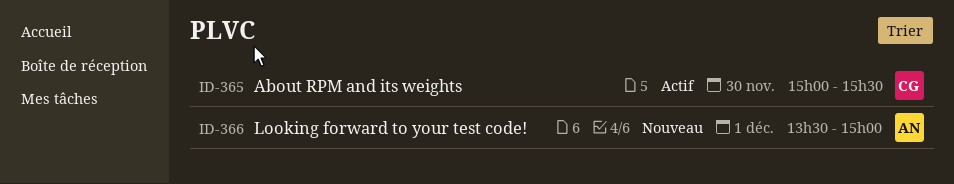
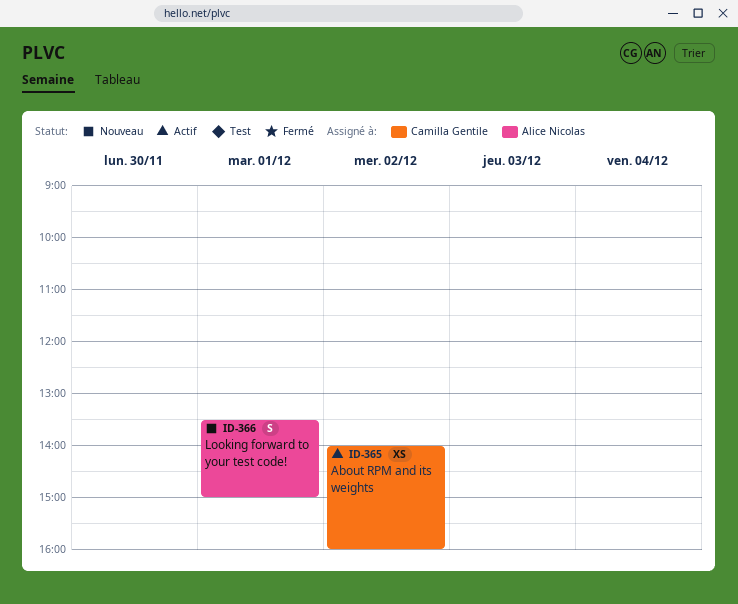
ID-365, day: Nov 30 -> Dec 2
ID-365, begins: 15:00 -> 14:00
ID-365, ends: 15:30 -> 16:00

